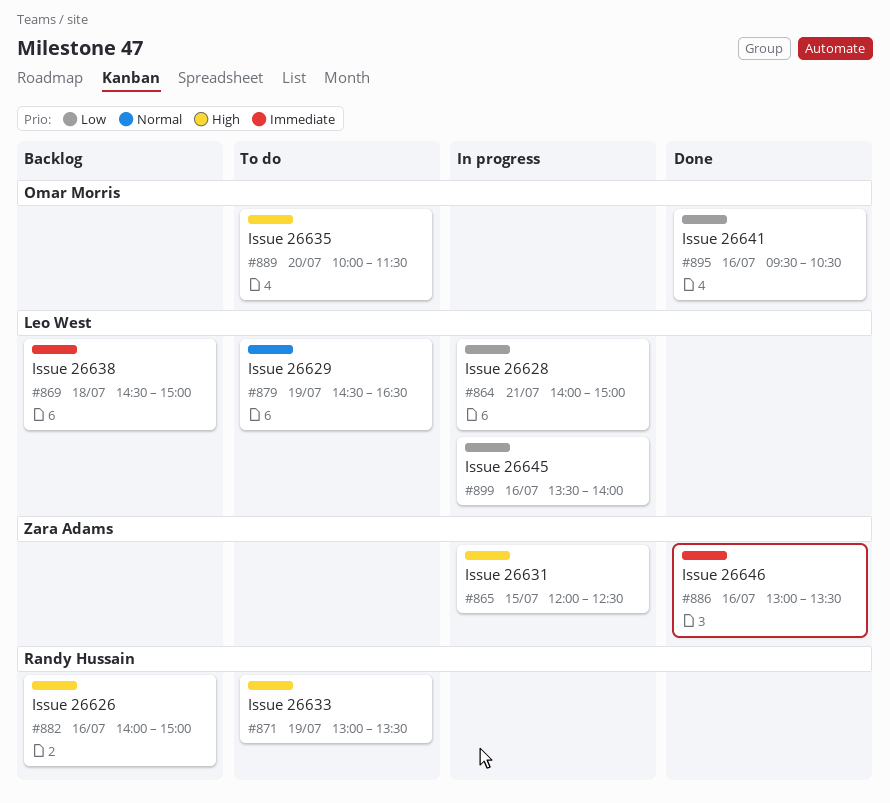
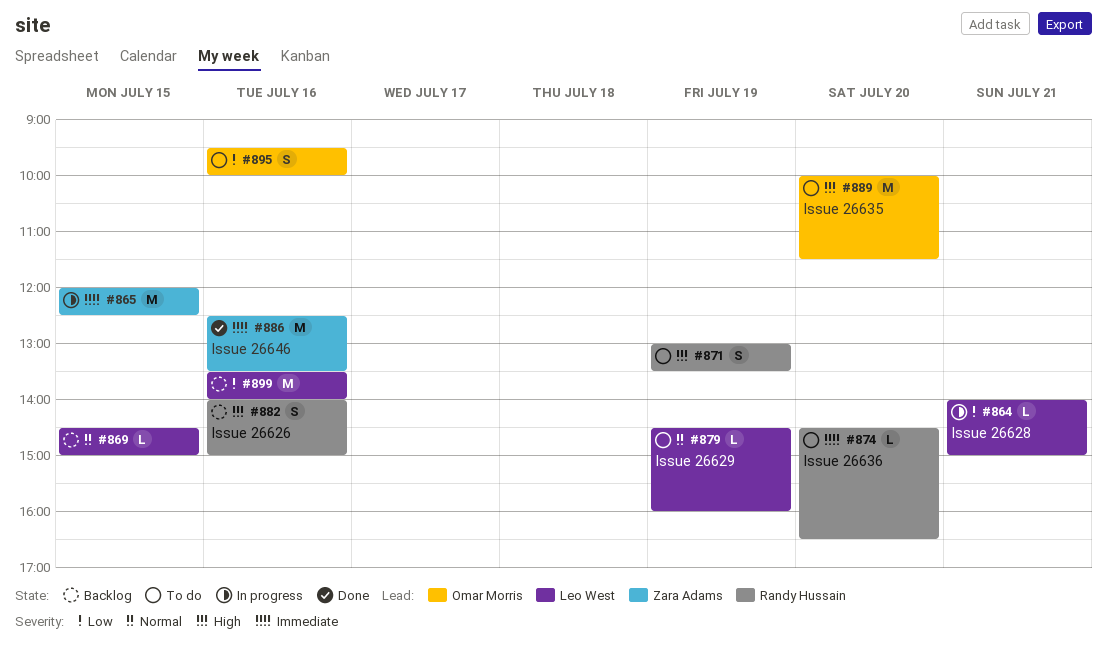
#865, priority: High -> Immediate
#869, priority: Immediate -> Normal
#869, day: Jul 18 -> Jul 15
#874: none -> present
#879, ends: 16:30 -> 16:00
#886, begins: 13:00 -> 12:30
#895, status: Done -> To do
#895, ends: 10:30 -> 10:00
#899, status: In progress -> Backlog

